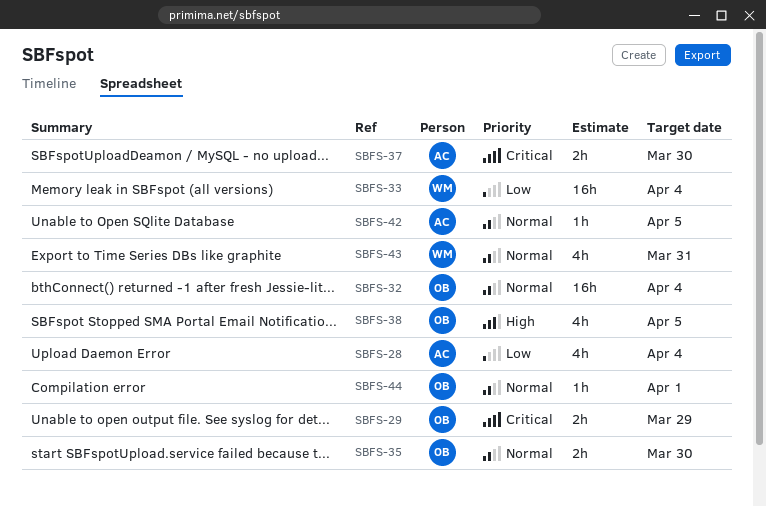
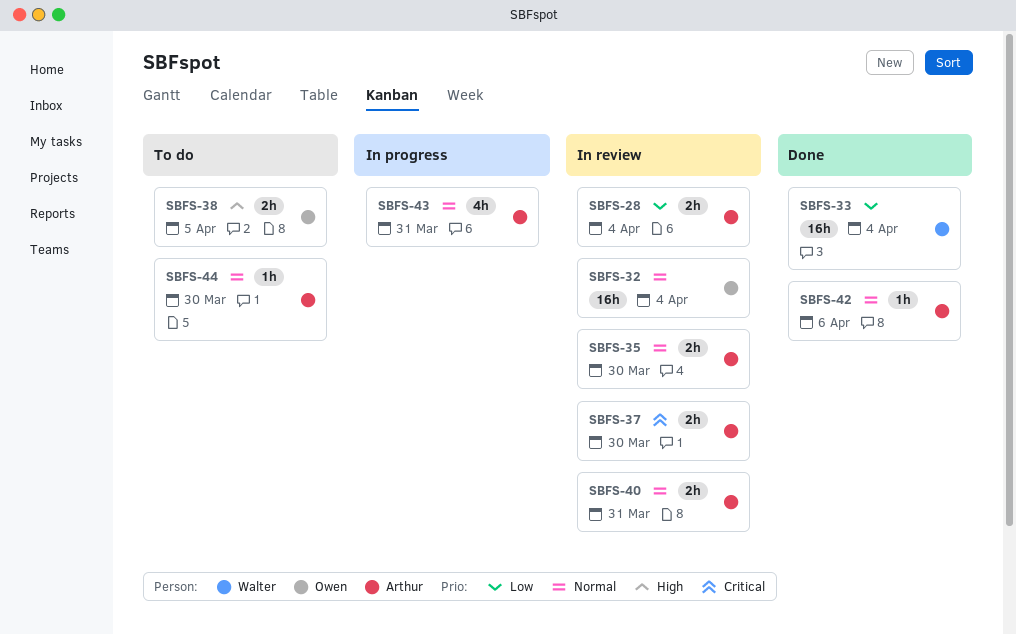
SBFS-28, estimate: 4h -> 2h
SBFS-29: present -> none
SBFS-35, owner: Owen -> Arthur
SBFS-38, estimate: 4h -> 2h
SBFS-40: none -> present
SBFS-42, due: Apr 5 -> Apr 6
SBFS-43, owner: Walter -> Arthur
SBFS-44, owner: Owen -> Arthur
SBFS-44, due: Apr 1 -> Mar 30

